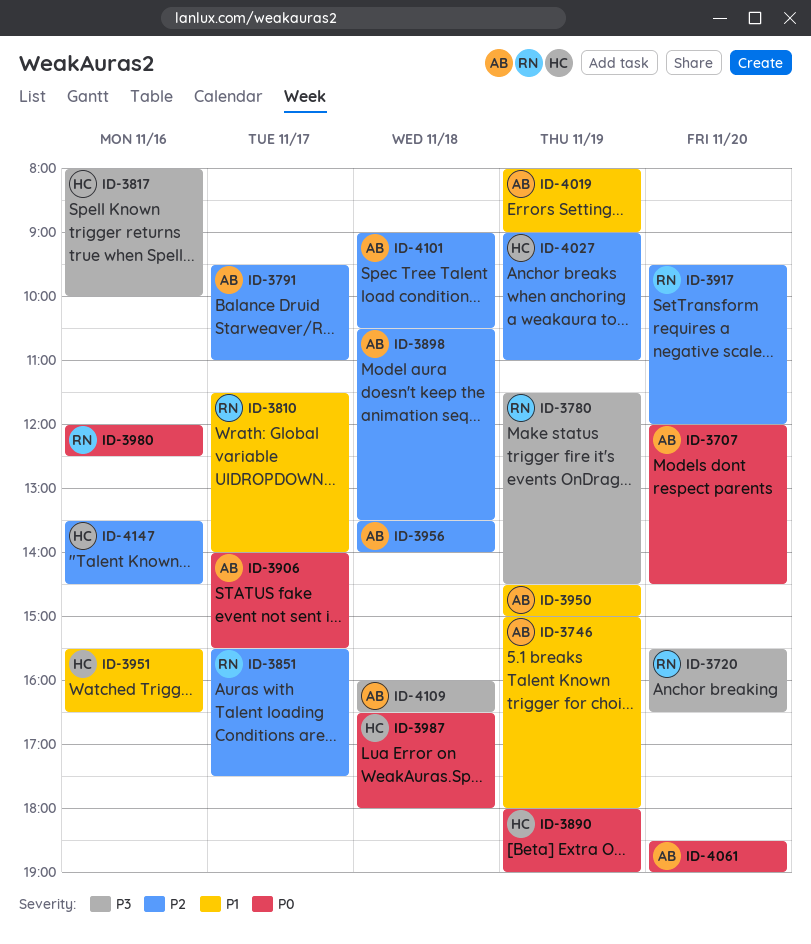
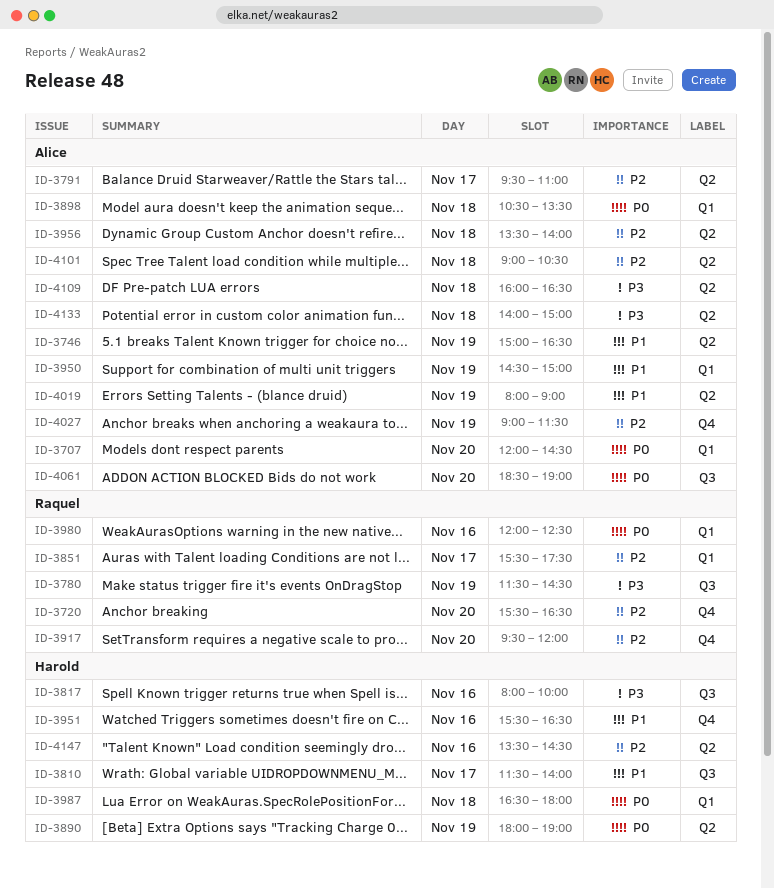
ID-3720, priority: P3 -> P2
ID-3746, ends: 18:00 -> 16:30
ID-3810, owner: Raquel -> Harold
ID-3898, priority: P2 -> P0
ID-3906: present -> none
ID-4027, owner: Harold -> Alice
ID-4027, ends: 11:00 -> 11:30
ID-4133: none -> present

